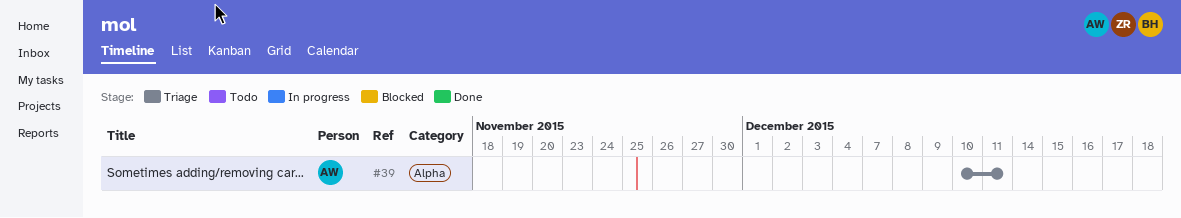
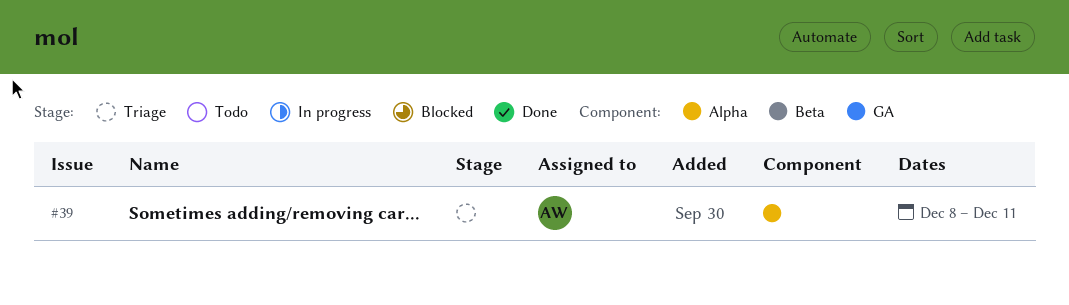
#39, start: Dec 10 -> Dec 8

